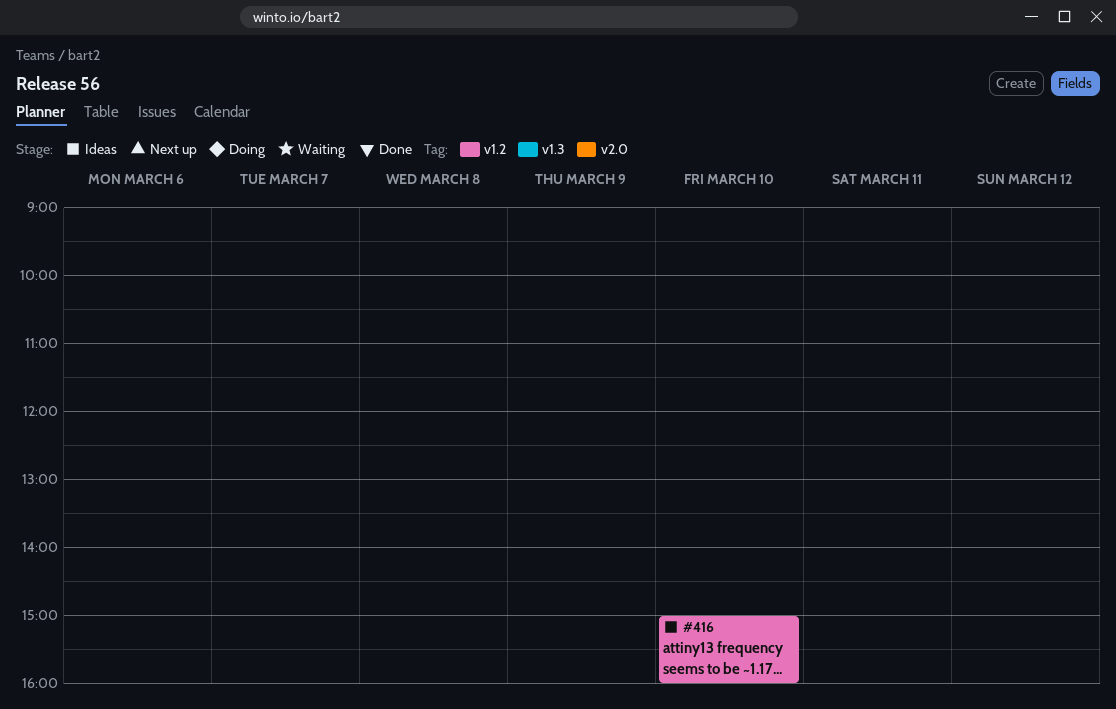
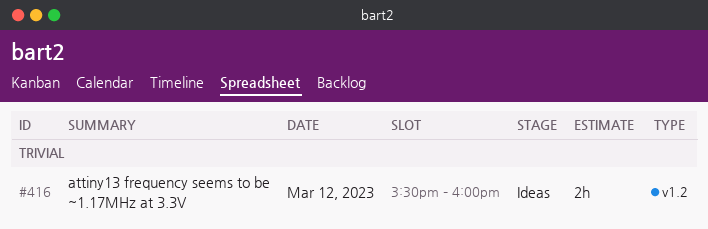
#416, day: Mar 10 -> Mar 12
#416, begins: 15:00 -> 15:30

